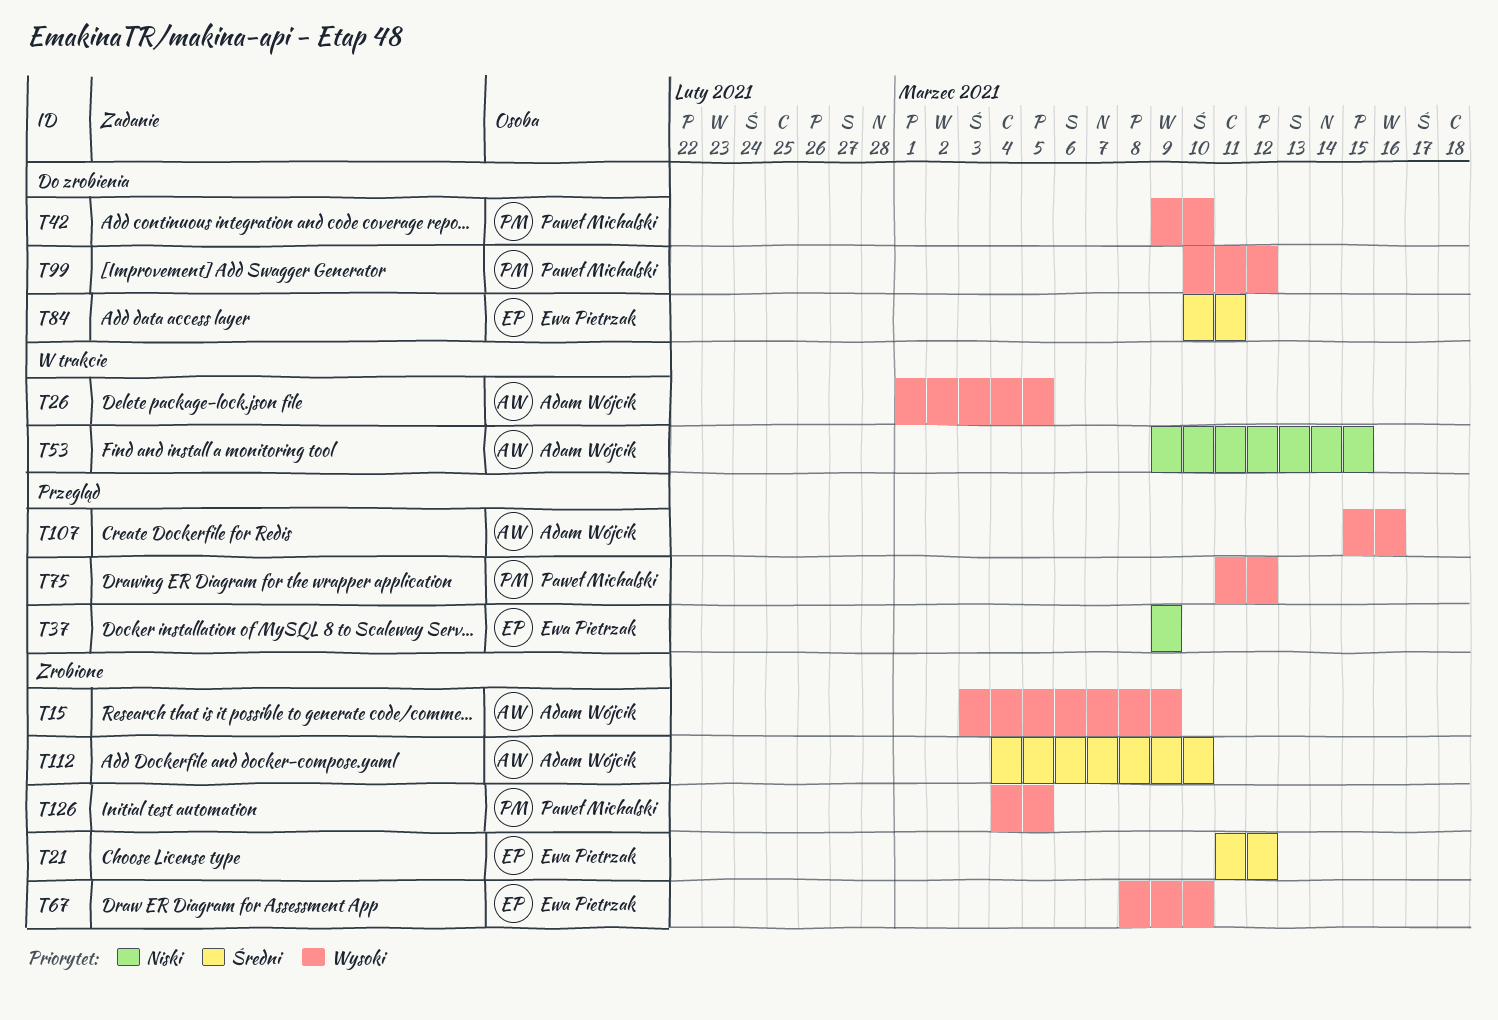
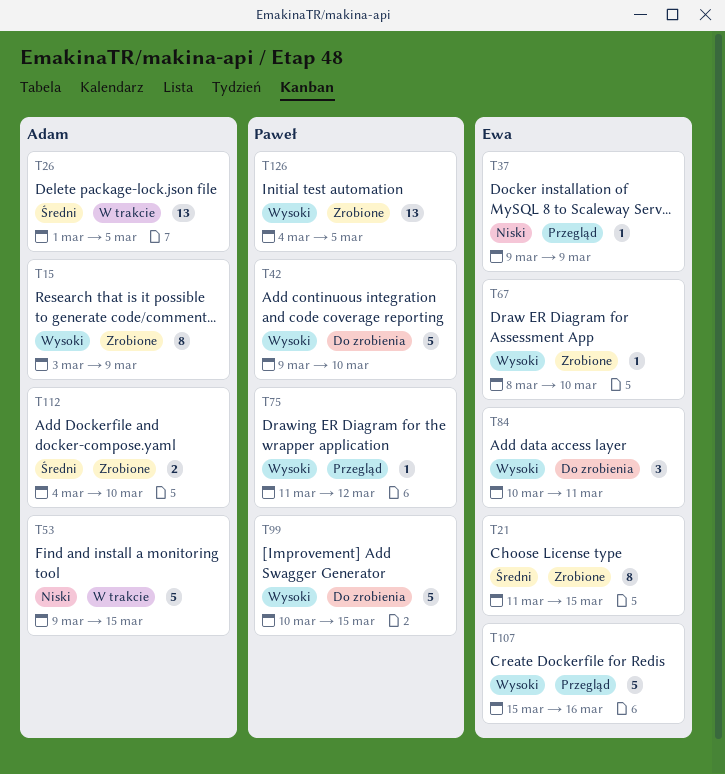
T21, due: Mar 12 -> Mar 15
T26, priority: Wysoki -> Średni
T84, priority: Średni -> Wysoki
T99, due: Mar 12 -> Mar 15
T107, owner: Adam Wójcik -> Ewa Pietrzak

